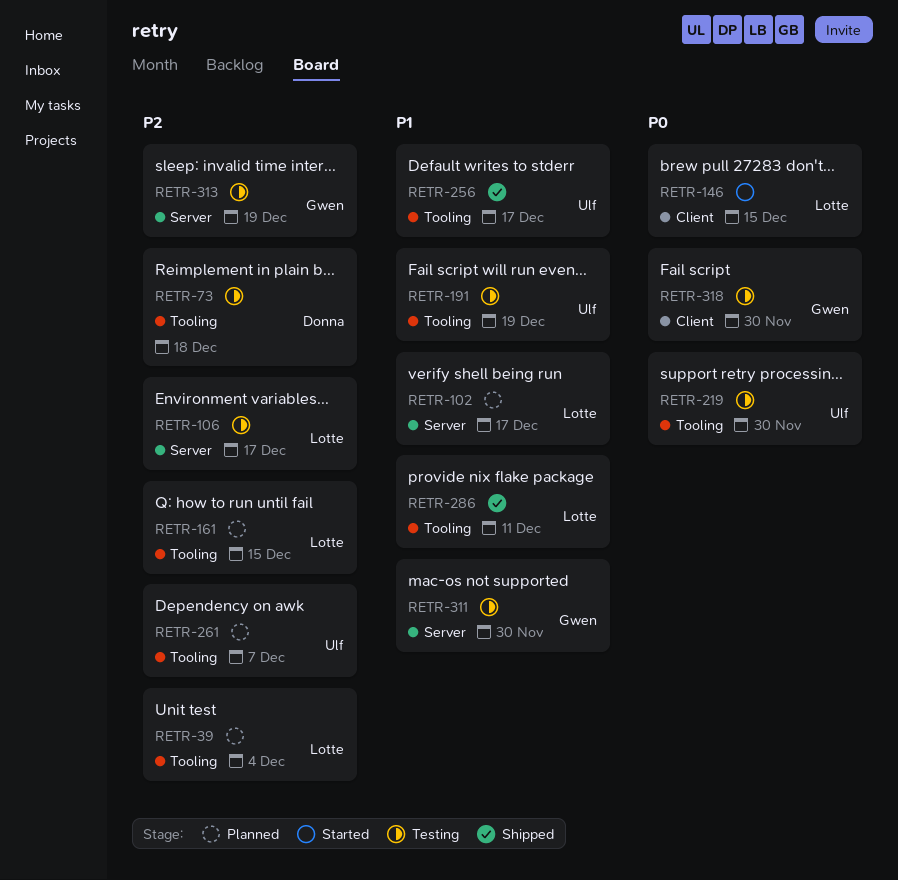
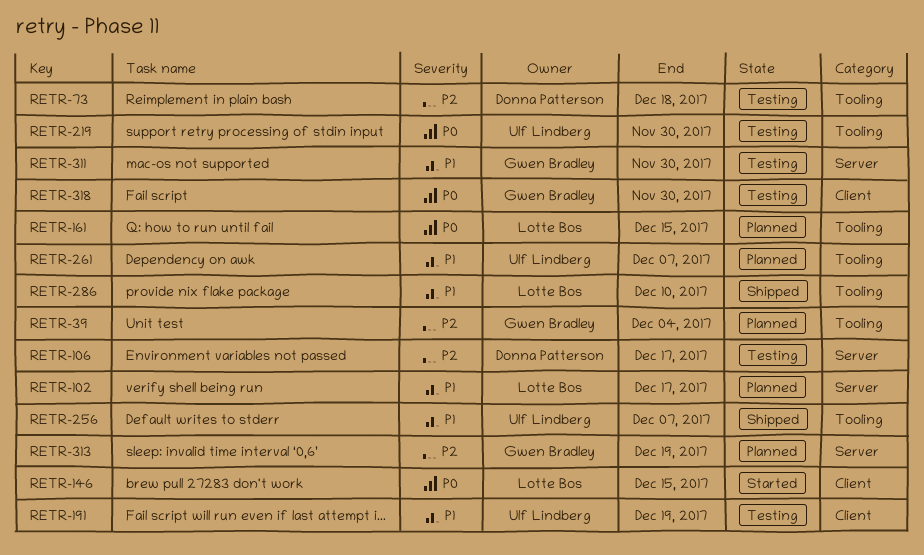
RETR-39, owner: Lotte Bos -> Gwen Bradley
RETR-106, owner: Lotte Bos -> Donna Patterson
RETR-161, priority: P2 -> P0
RETR-191, label: Tooling -> Client
RETR-256, due: Dec 17 -> Dec 7
RETR-261, priority: P2 -> P1
RETR-286, due: Dec 11 -> Dec 10
RETR-313, status: Testing -> Planned

